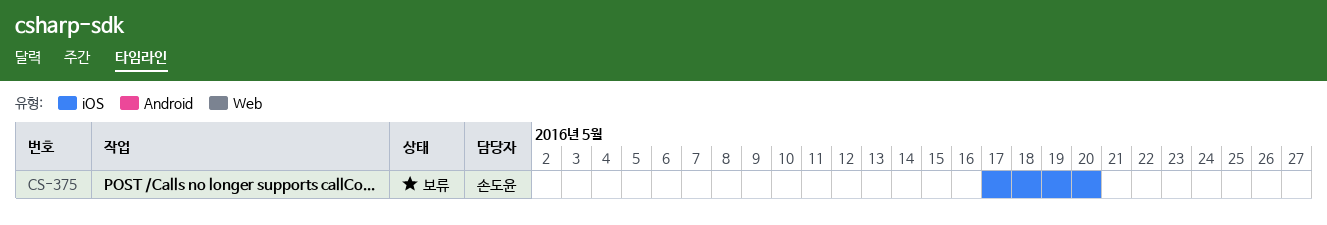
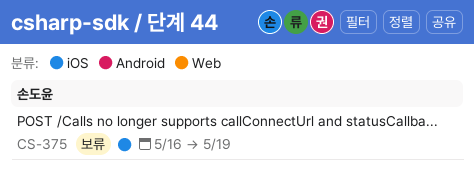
CS-375, start: May 17 -> May 16
CS-375, due: May 20 -> May 19

